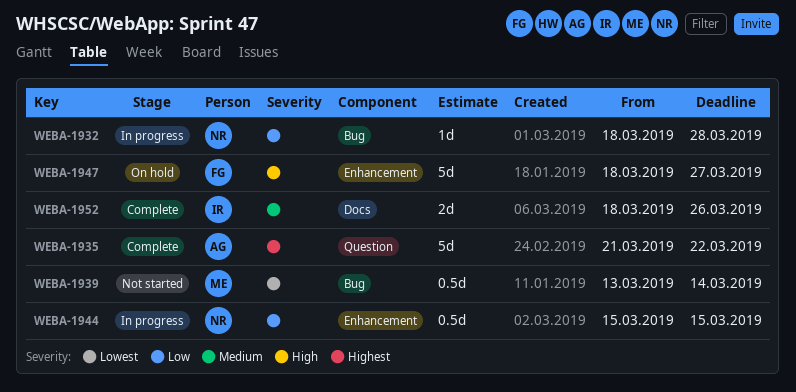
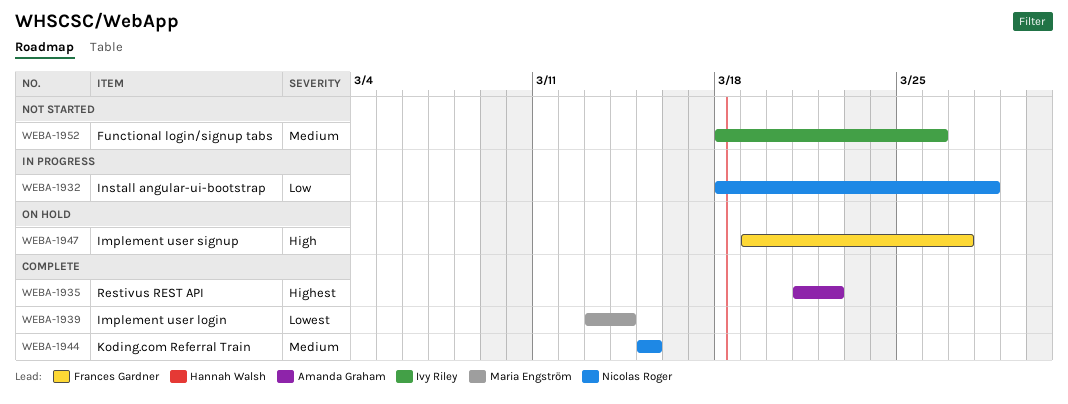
WEBA-1939, status: Not started -> Complete
WEBA-1944, status: In progress -> Complete
WEBA-1944, priority: Low -> Medium
WEBA-1947, start: Mar 18 -> Mar 19
WEBA-1952, status: Complete -> Not started

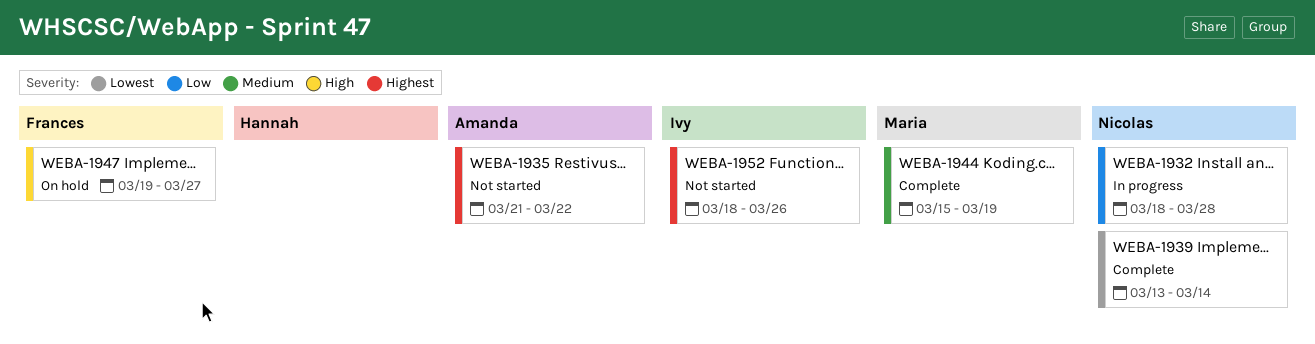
WEBA-1935, status: Complete -> Not started
WEBA-1939, owner: Maria Engström -> Nicolas Roger
WEBA-1944, owner: Nicolas Roger -> Maria Engström
WEBA-1944, due: Mar 15 -> Mar 19
WEBA-1952, priority: Medium -> Highest

